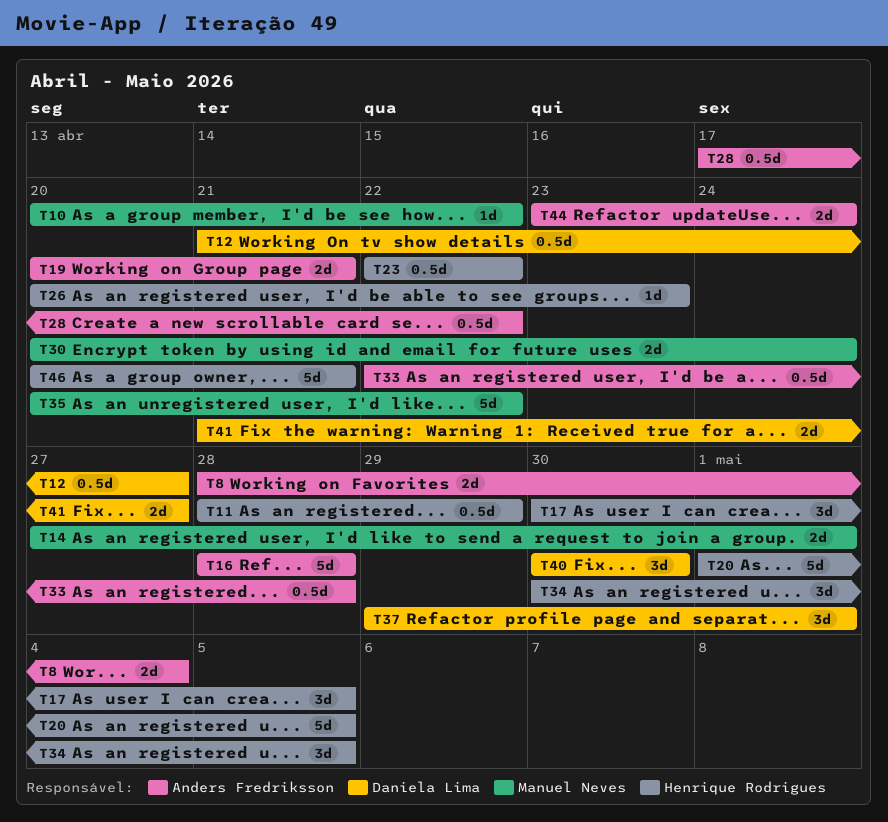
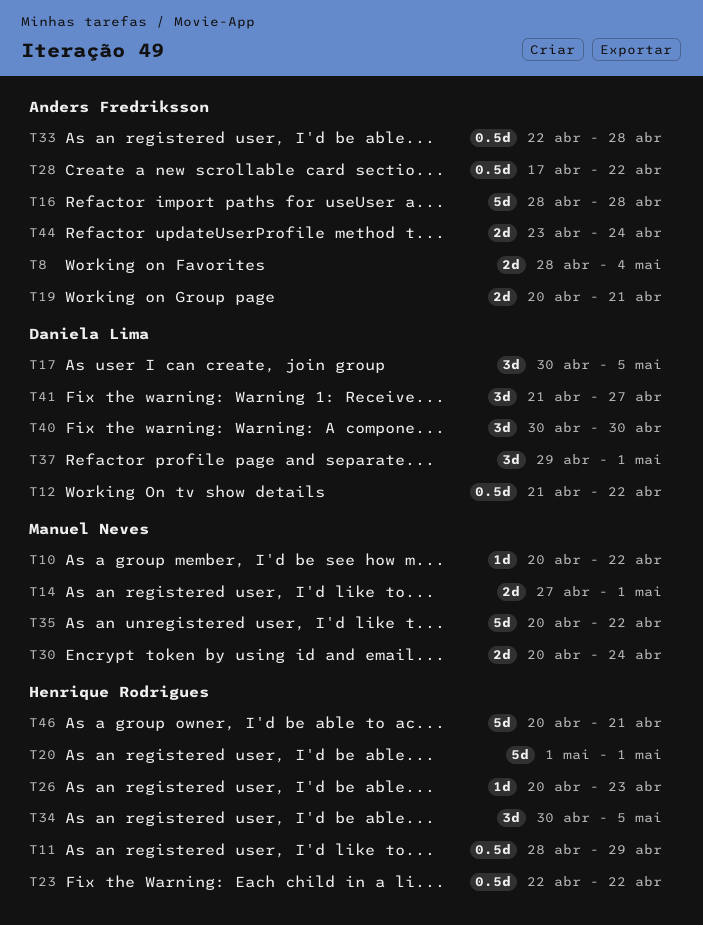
T12, due: Apr 27 -> Apr 22
T17, owner: Henrique Rodrigues -> Daniela Lima
T20, due: May 5 -> May 1
T41, estimate: 2d -> 3d

